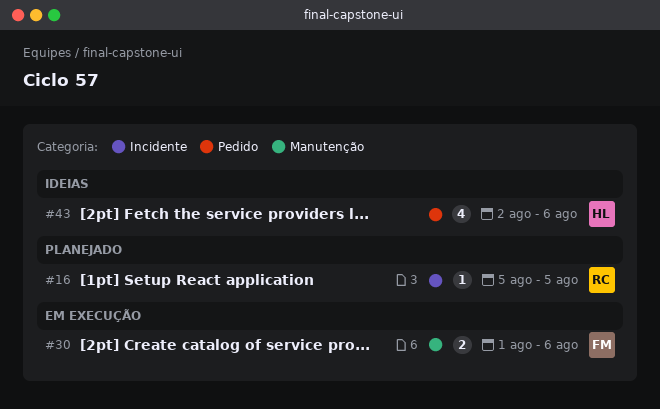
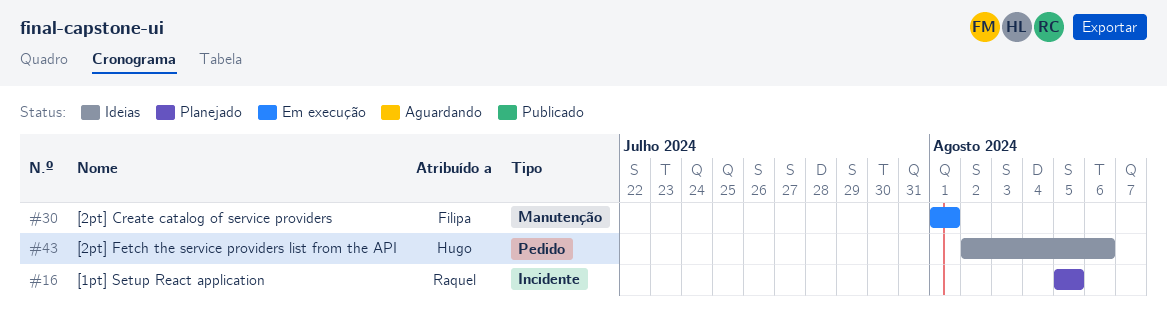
#30, due: Aug 6 -> Aug 1

